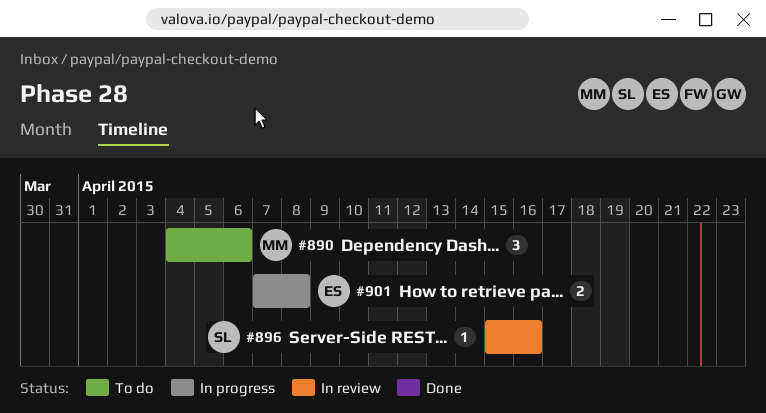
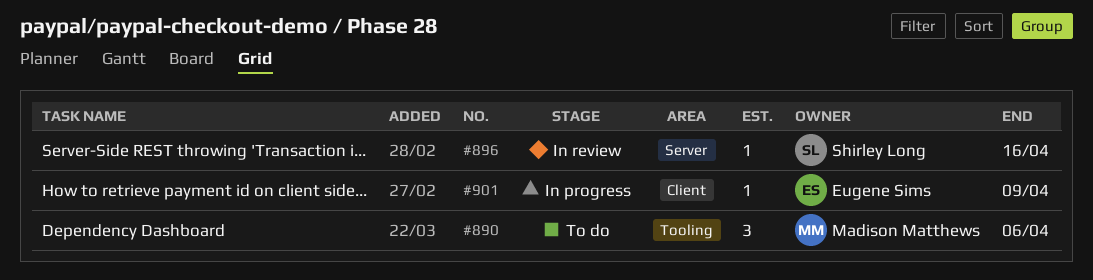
#901, estimate: 2 -> 1
#901, due: Apr 8 -> Apr 9

